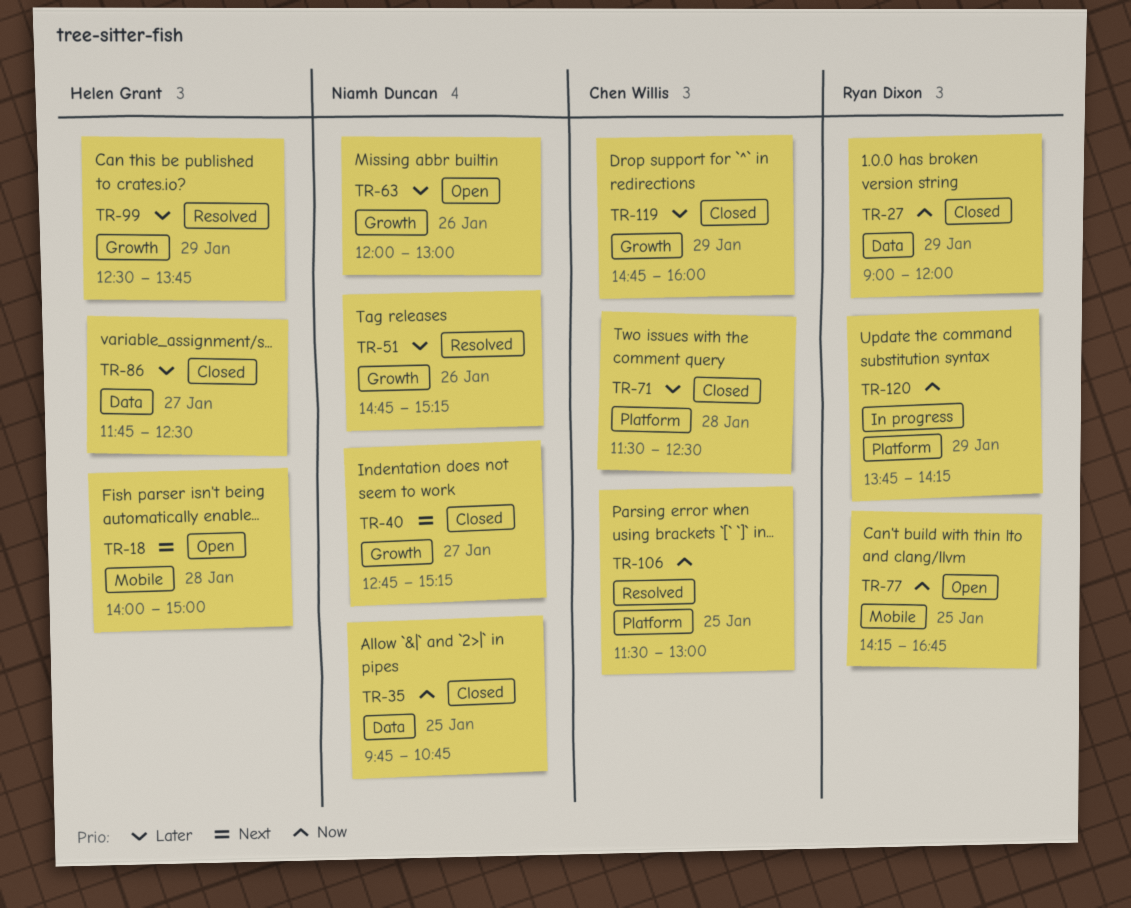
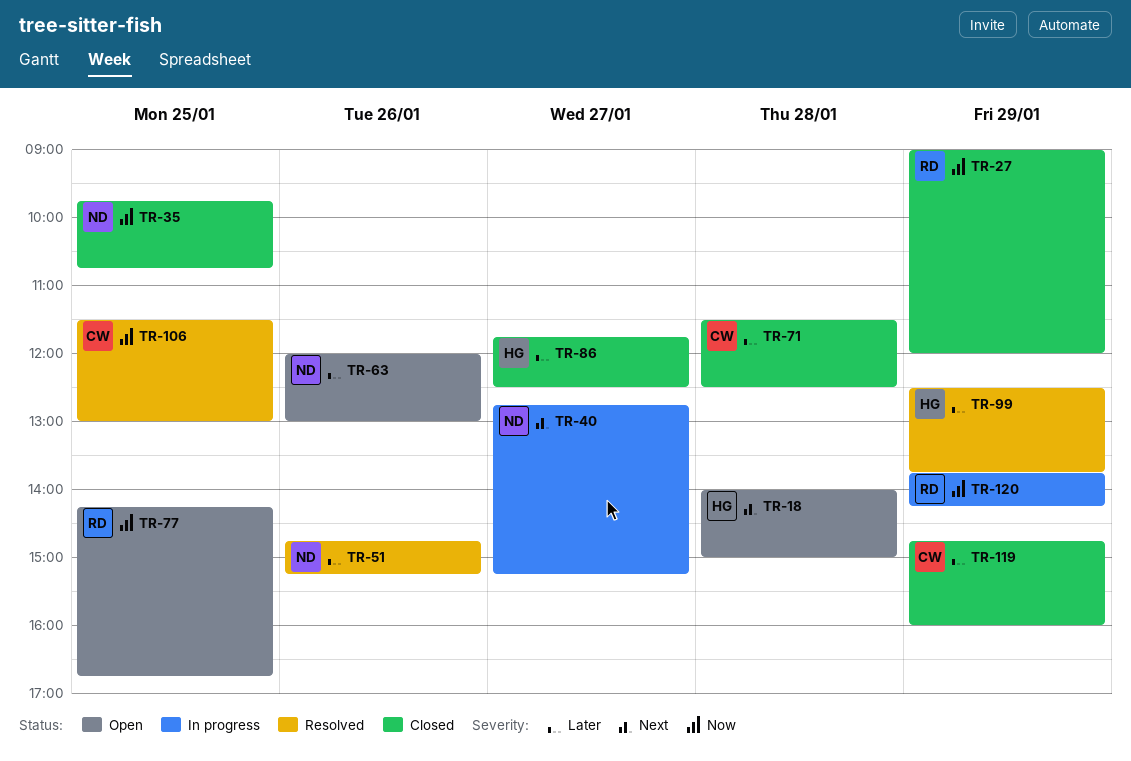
TR-40, status: Closed -> In progress

